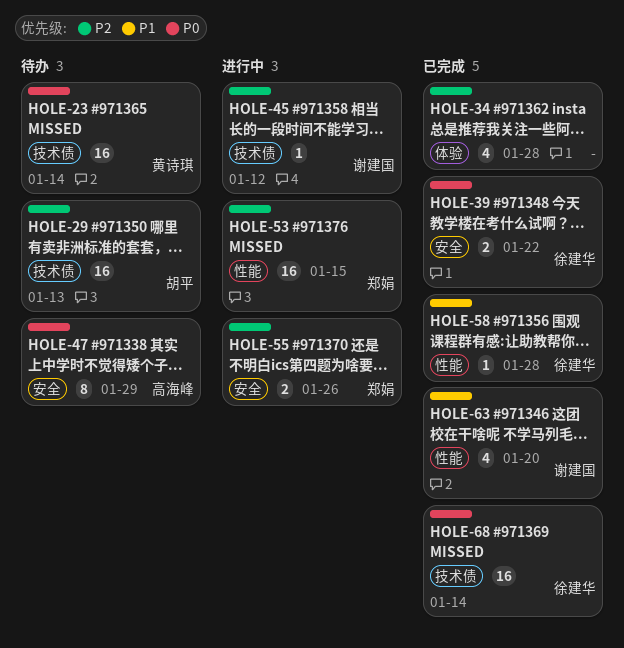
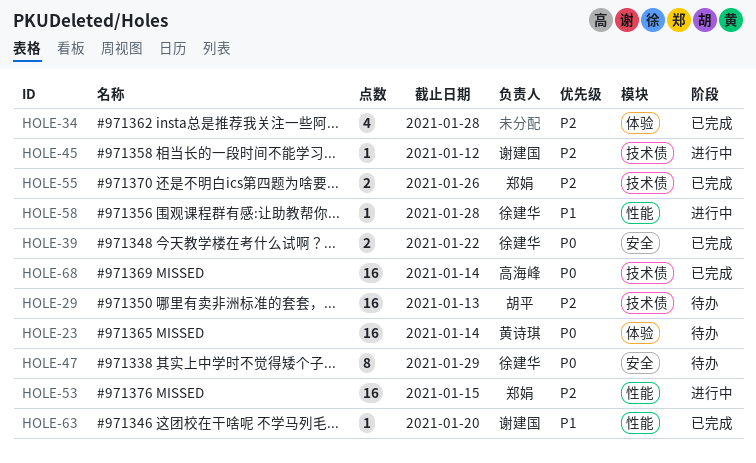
HOLE-23, label: 技术债 -> 体验
HOLE-47, owner: 高海峰 -> 徐建华
HOLE-55, status: 进行中 -> 已完成
HOLE-55, label: 安全 -> 技术债
HOLE-58, status: 已完成 -> 进行中
HOLE-63, estimate: 4 -> 1
HOLE-68, owner: 徐建华 -> 高海峰

